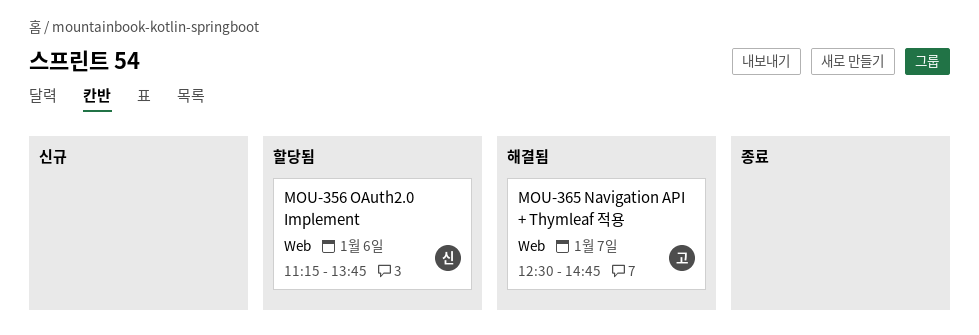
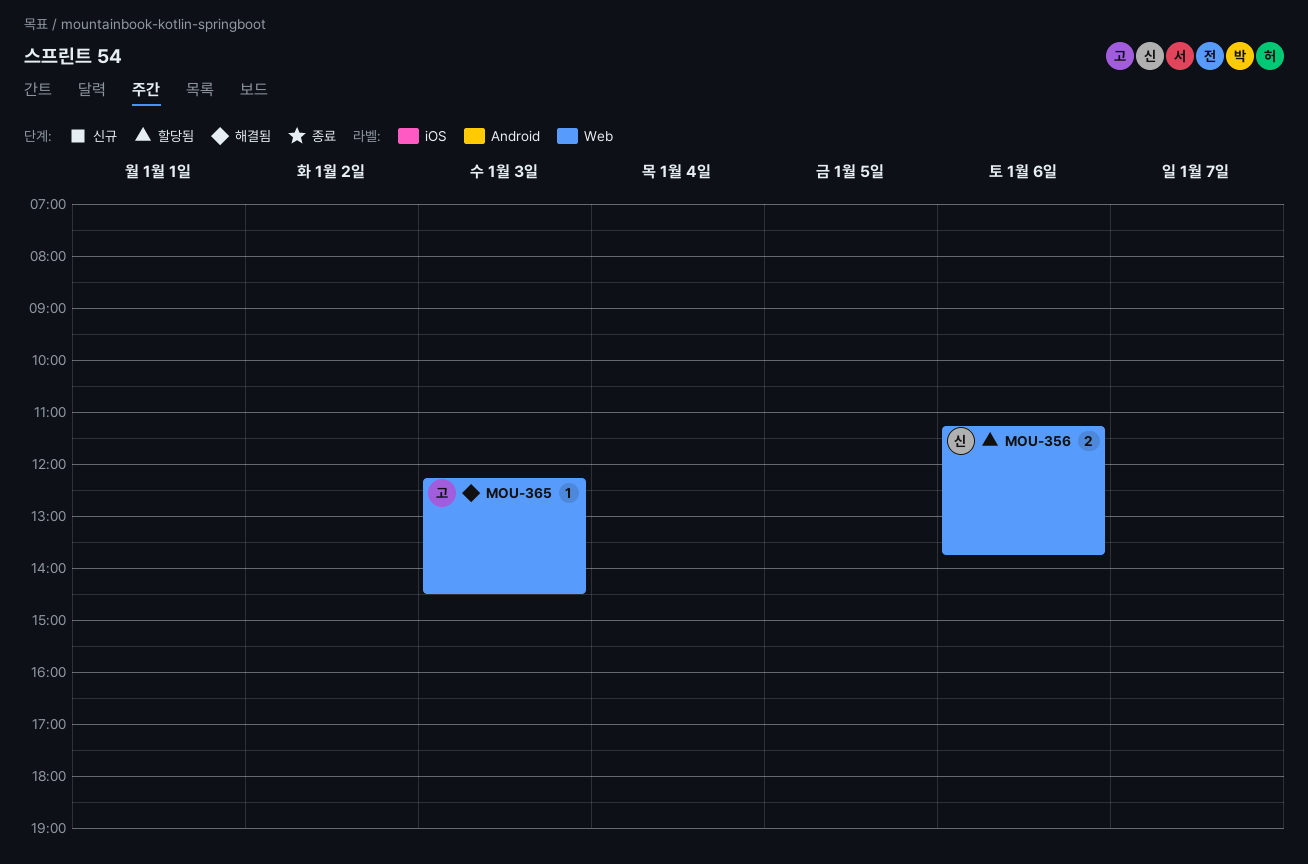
MOU-365, day: Jan 7 -> Jan 3
MOU-365, begins: 12:30 -> 12:15
MOU-365, ends: 14:45 -> 14:30

